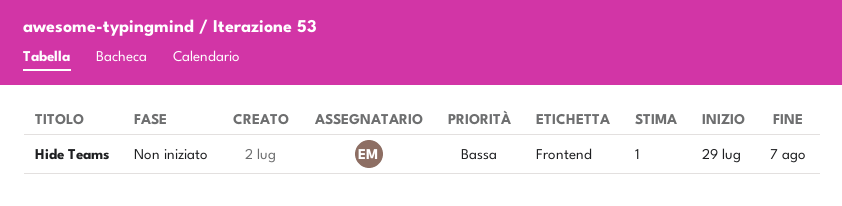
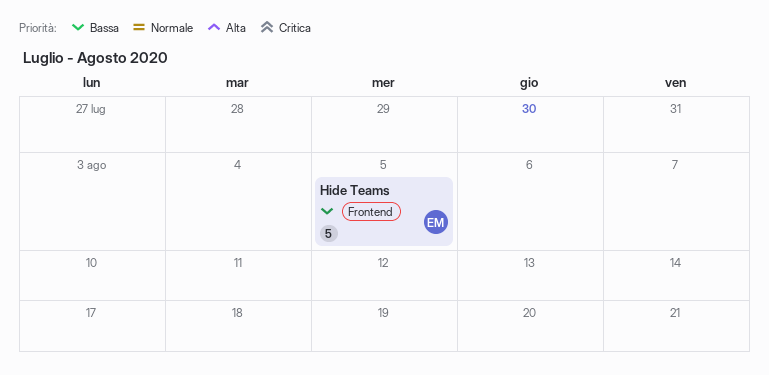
Hide Teams, estimate: 1 -> 5
Hide Teams, due: Aug 7 -> Aug 5

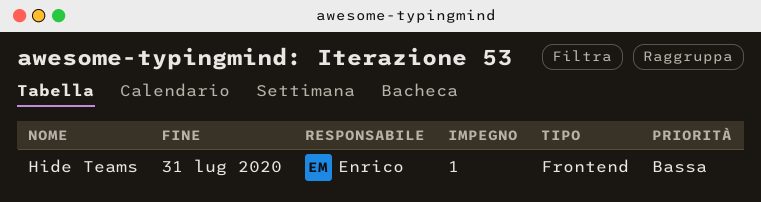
Hide Teams, estimate: 5 -> 1
Hide Teams, due: Aug 5 -> Jul 31

